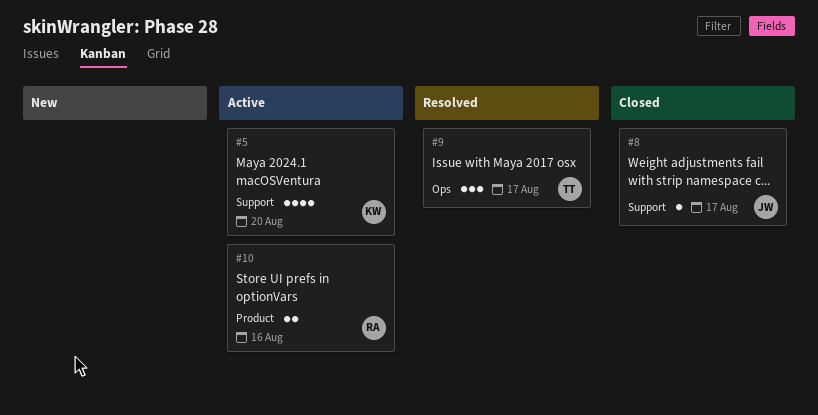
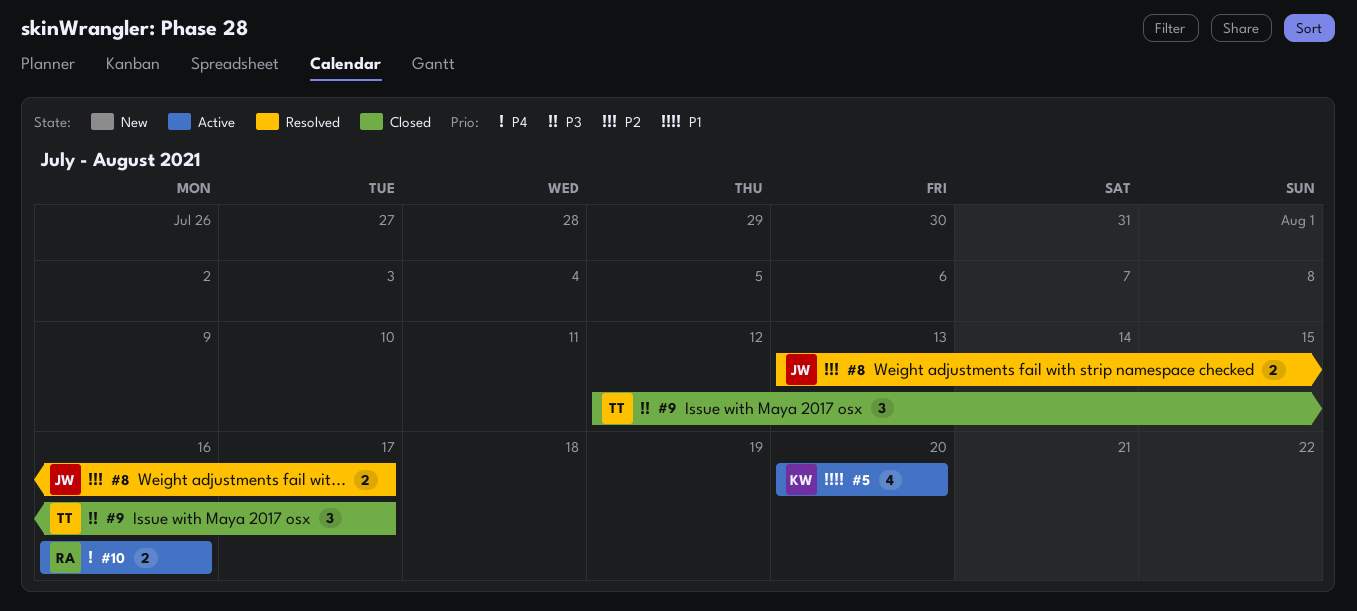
#8, status: Closed -> Resolved
#8, estimate: 1 -> 2
#9, status: Resolved -> Closed

